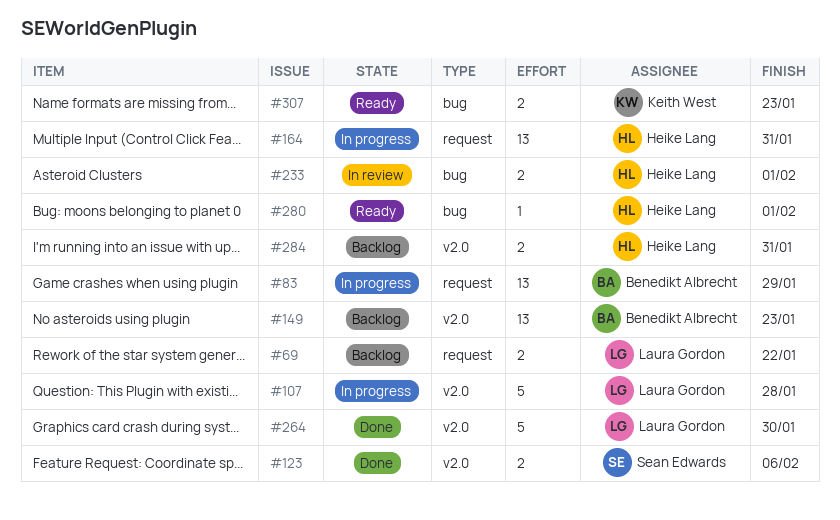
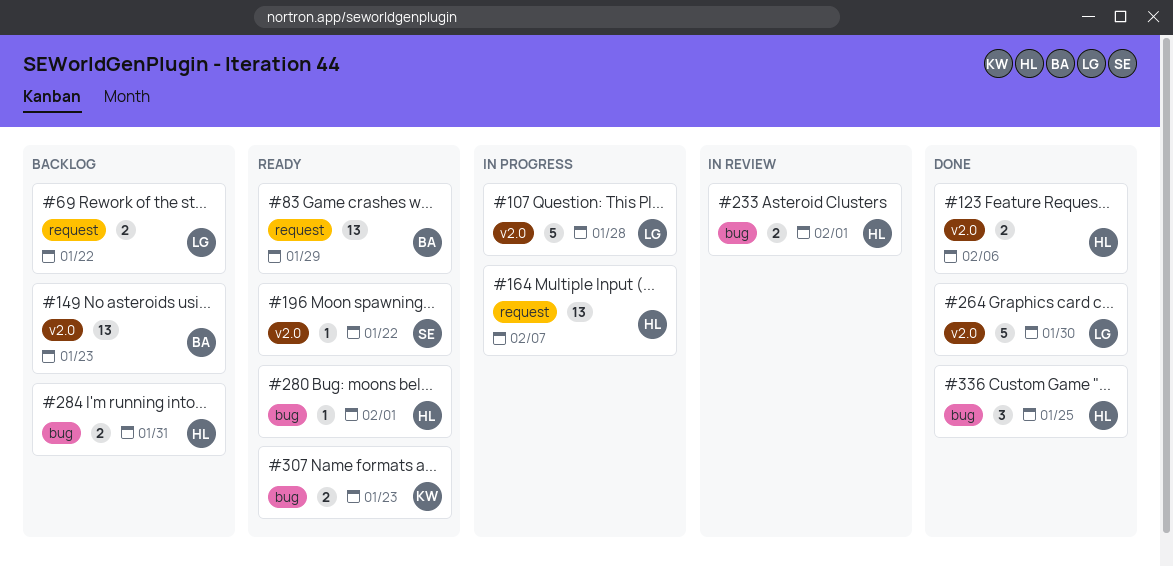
#83, status: In progress -> Ready
#123, owner: Sean Edwards -> Heike Lang
#164, due: Jan 31 -> Feb 7
#196: none -> present
#284, label: v2.0 -> bug
#336: none -> present

